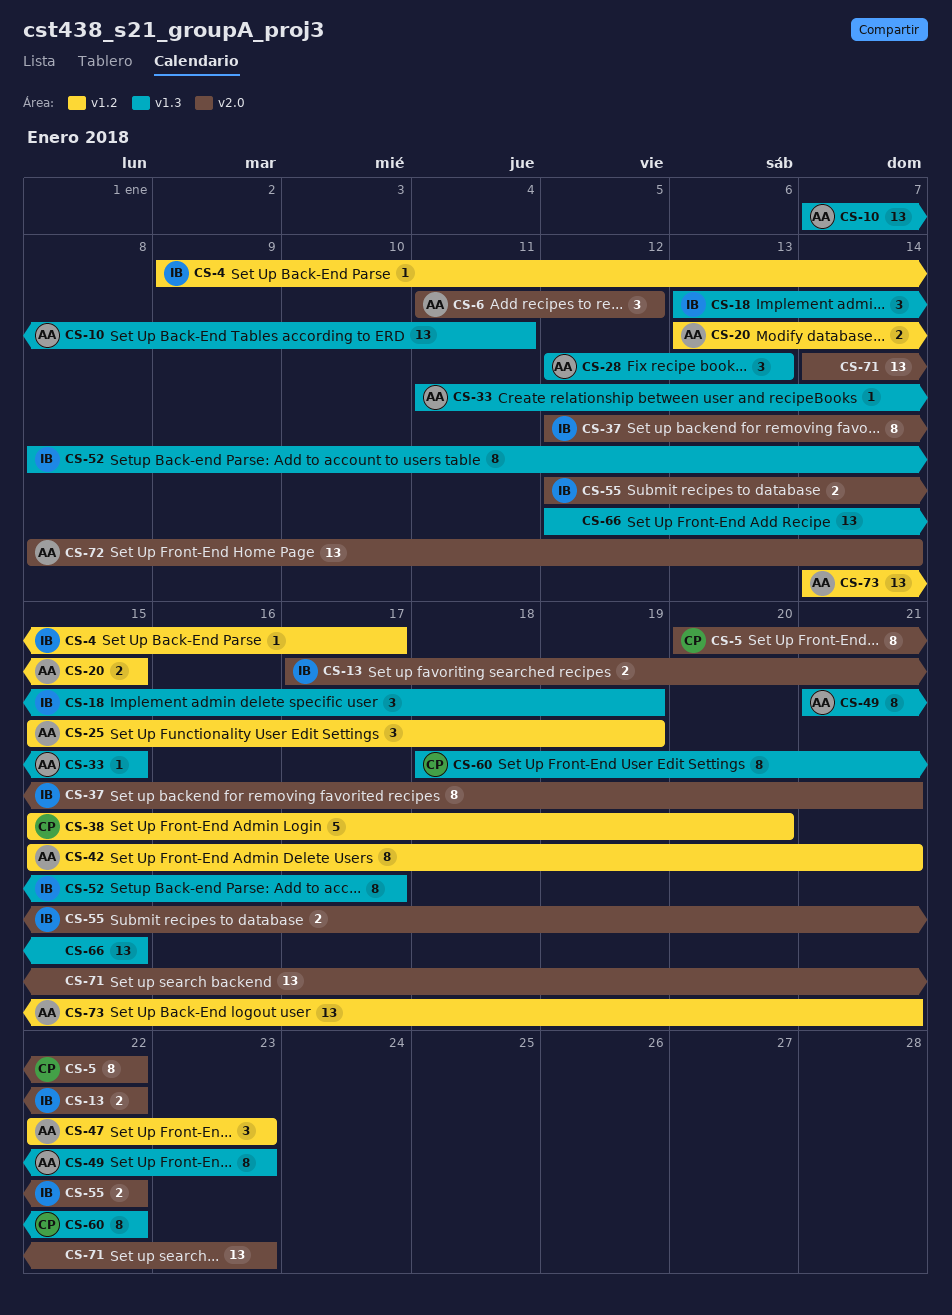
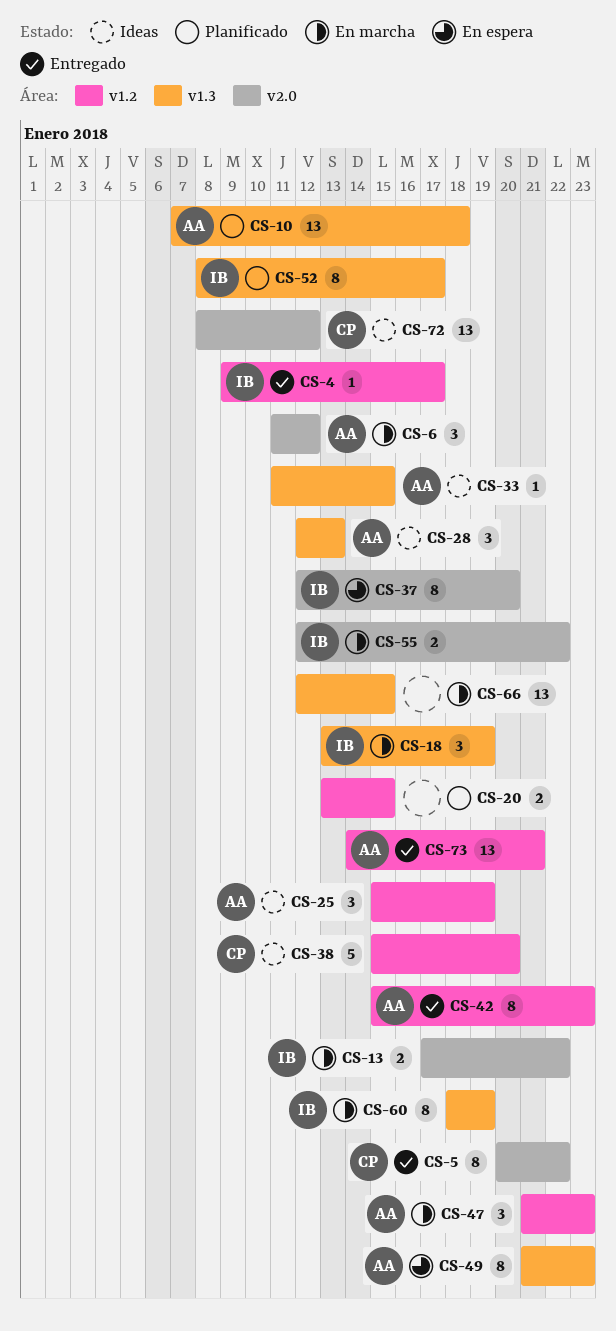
CS-10, due: Jan 11 -> Jan 18
CS-20, owner: AA -> none
CS-37, due: Jan 21 -> Jan 20
CS-42, due: Jan 21 -> Jan 23
CS-47, start: Jan 22 -> Jan 21
CS-60, owner: CP -> IB
CS-60, due: Jan 22 -> Jan 19
CS-71: present -> none
CS-72, owner: AA -> CP
CS-72, due: Jan 14 -> Jan 12

